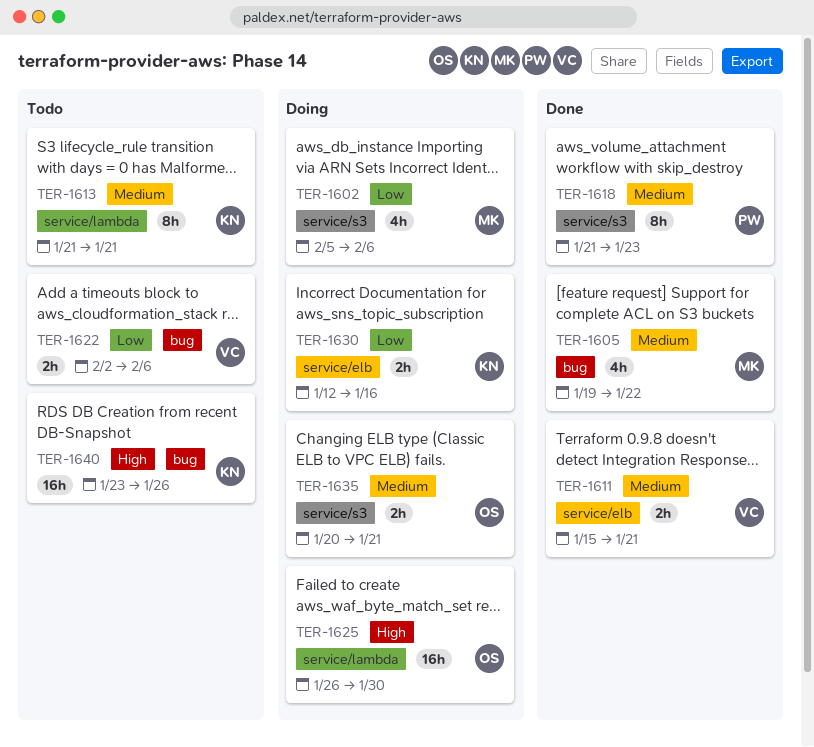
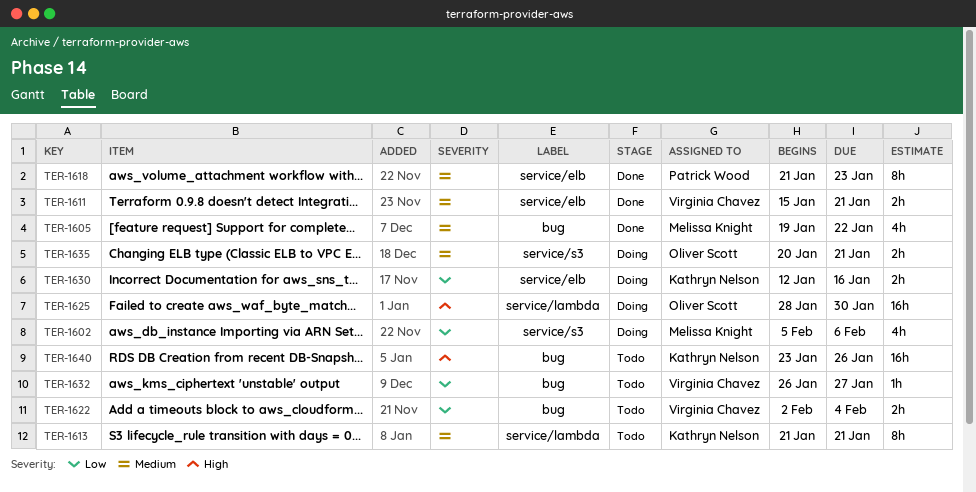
TER-1618, label: service/s3 -> service/elb
TER-1622, due: Feb 6 -> Feb 4
TER-1625, start: Jan 26 -> Jan 28
TER-1632: none -> present

